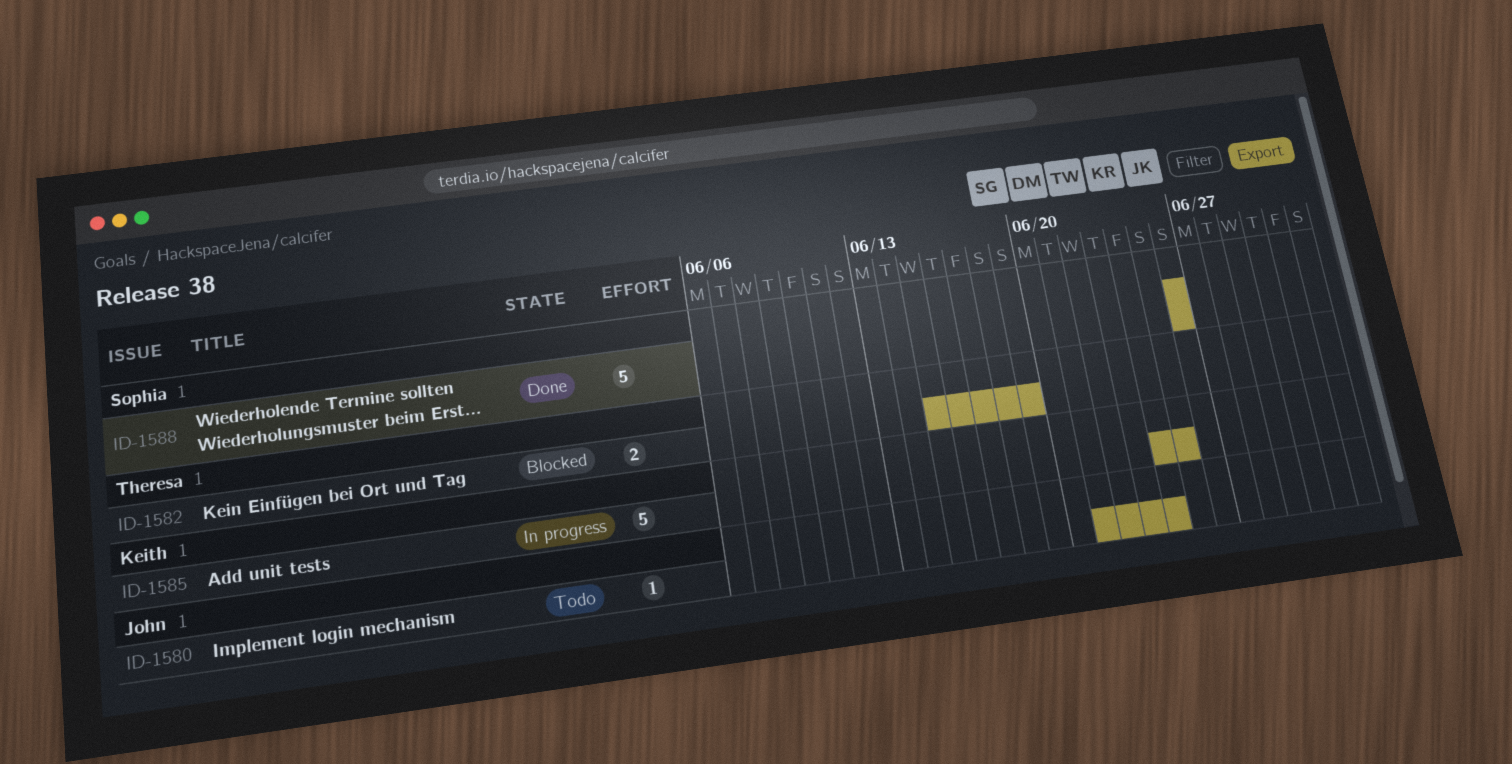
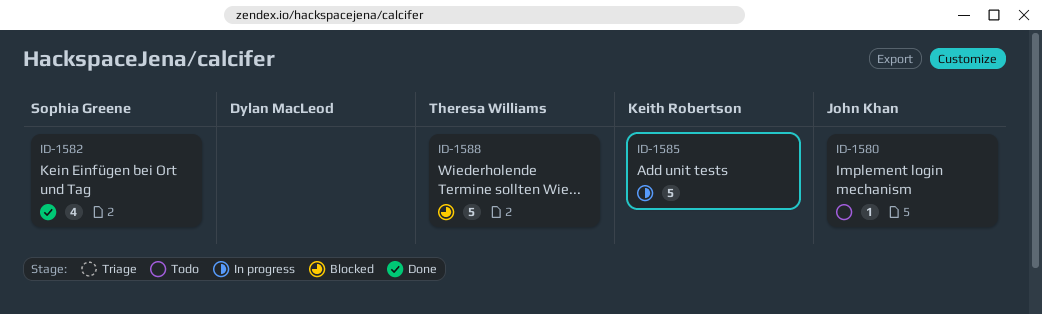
ID-1582, status: Blocked -> Done
ID-1582, owner: Theresa Williams -> Sophia Greene
ID-1582, estimate: 2 -> 4
ID-1588, status: Done -> Blocked
ID-1588, owner: Sophia Greene -> Theresa Williams

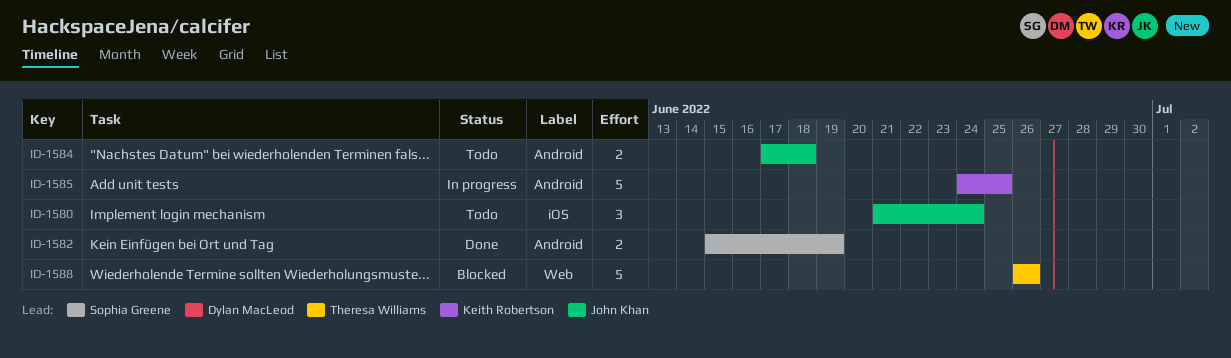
ID-1580, estimate: 1 -> 3
ID-1582, estimate: 4 -> 2
ID-1584: none -> present

